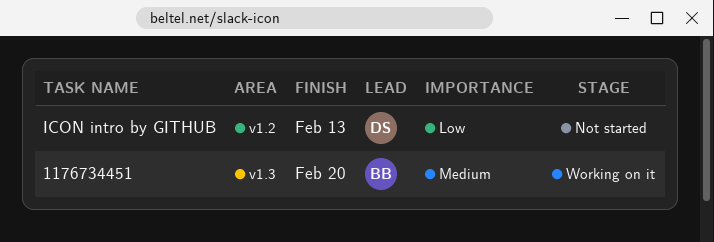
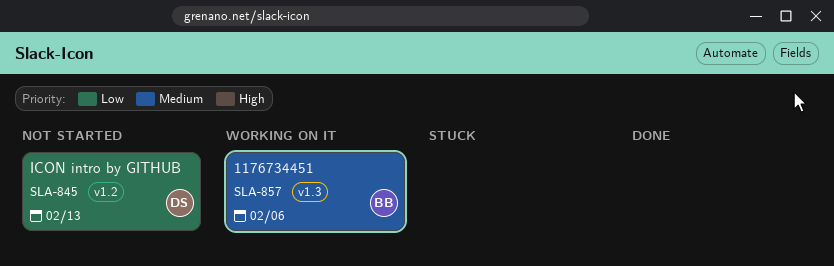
1176734451, due: Feb 20 -> Feb 6

